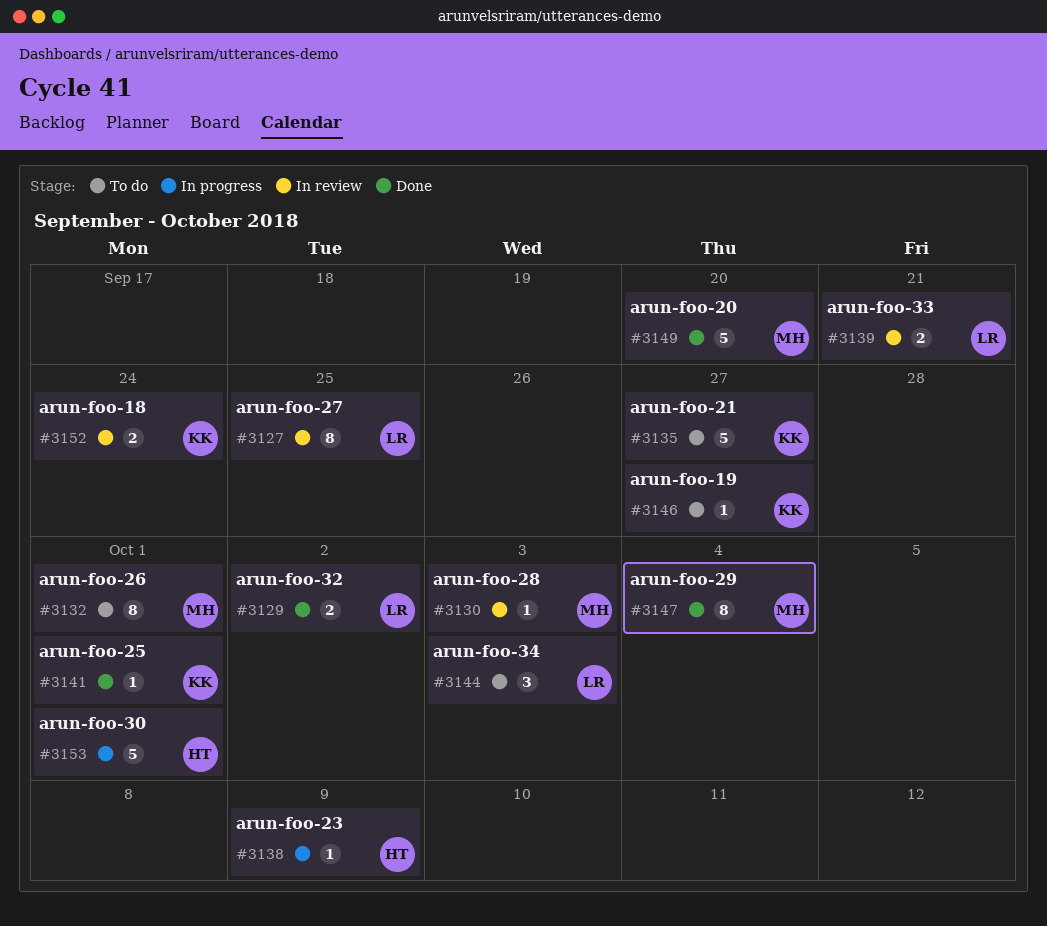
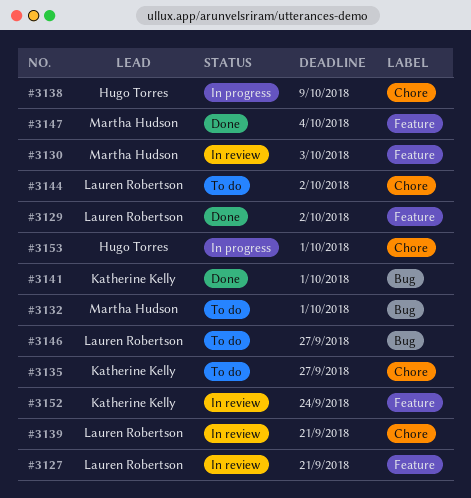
#3127, due: Sep 25 -> Sep 21
#3144, due: Oct 3 -> Oct 2
#3146, owner: Katherine Kelly -> Lauren Robertson
#3149: present -> none

